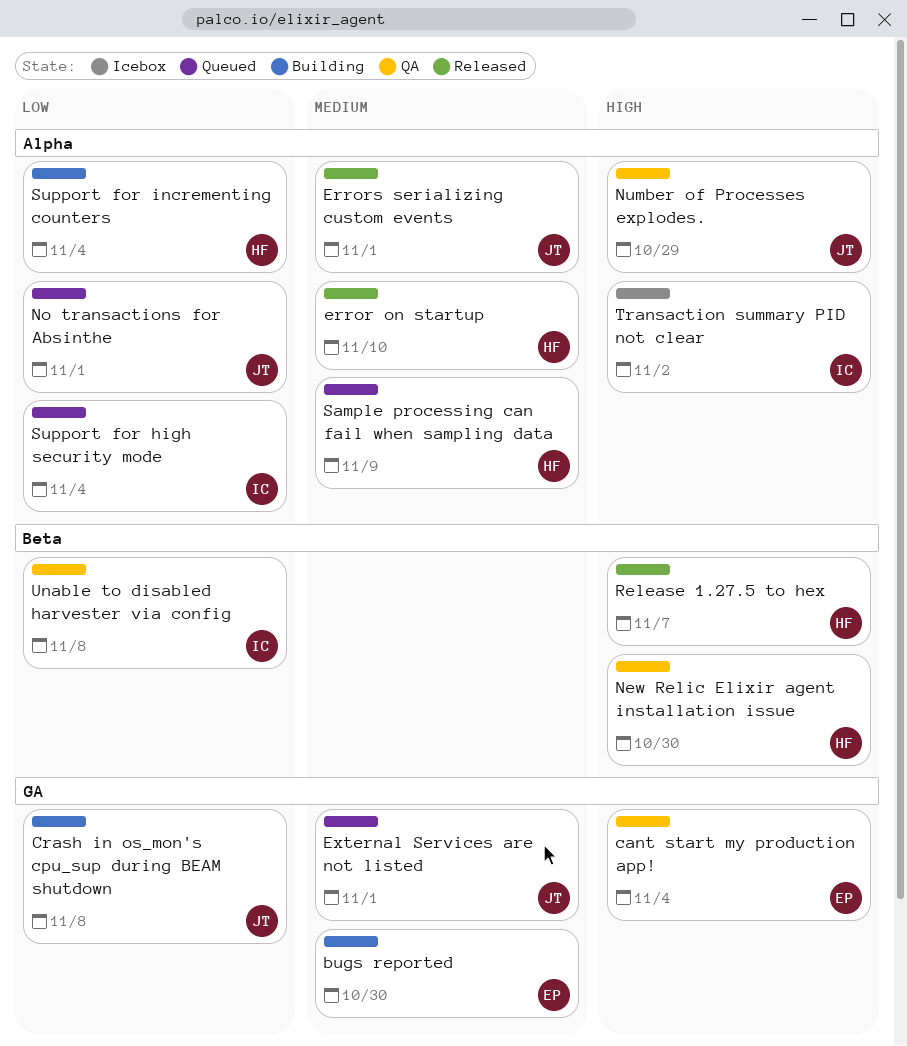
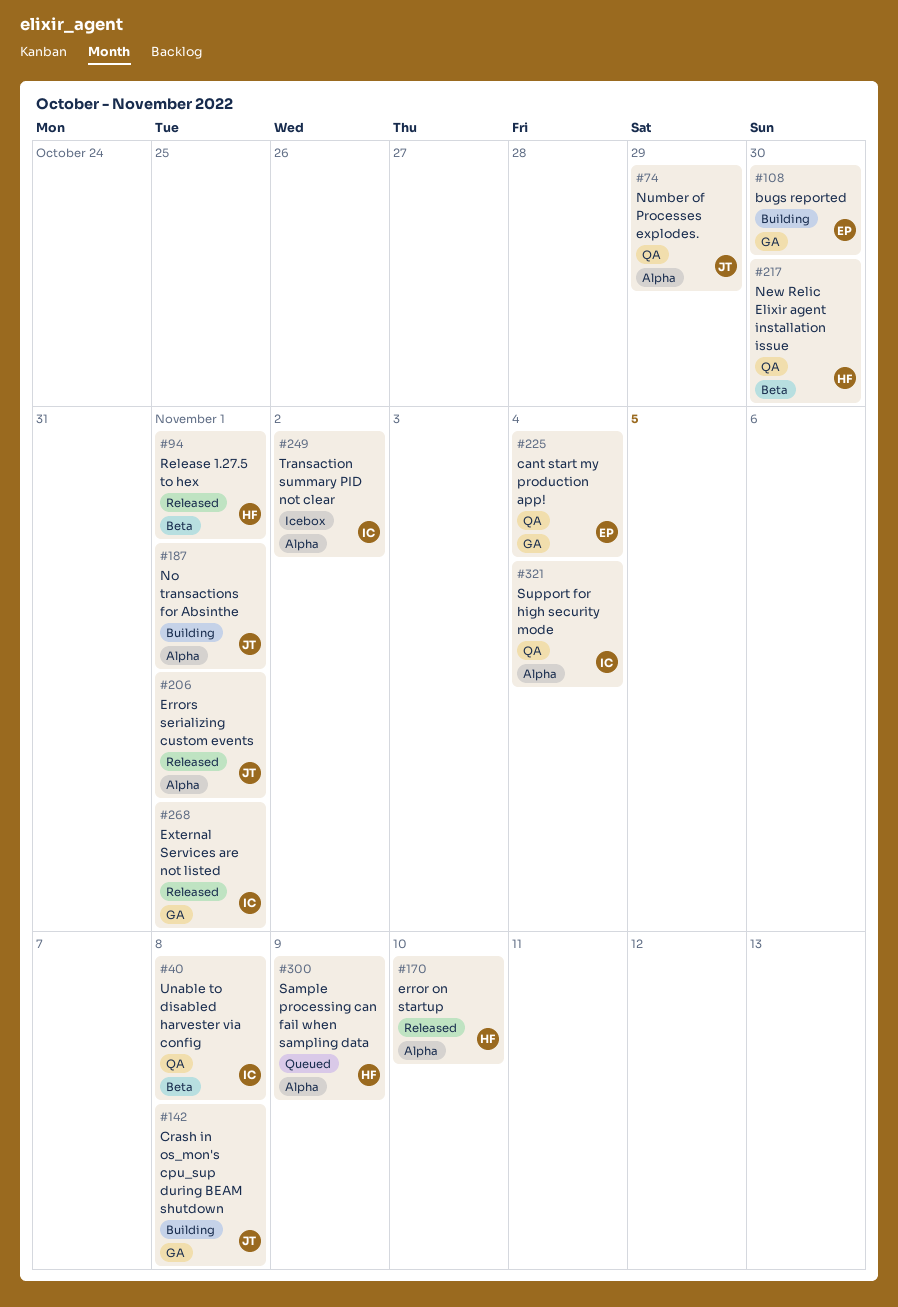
External Services are not listed, status: Queued -> Released
External Services are not listed, owner: JT -> IC
No transactions for Absinthe, status: Queued -> Building
Release 1.27.5 to hex, due: Nov 7 -> Nov 1
Support for high security mode, status: Queued -> QA
Support for incrementing counters: present -> none

